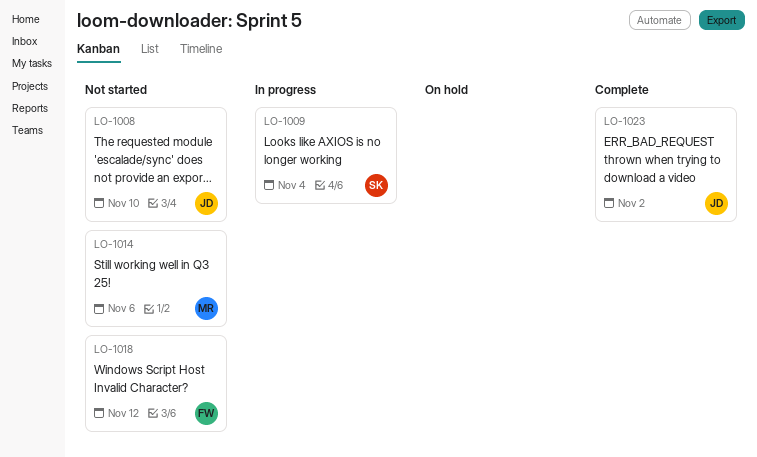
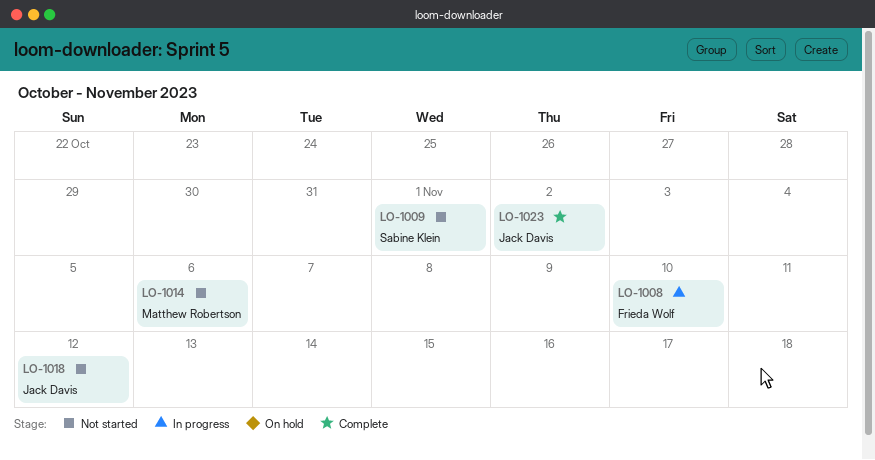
LO-1008, status: Not started -> In progress
LO-1008, owner: Jack Davis -> Frieda Wolf
LO-1009, status: In progress -> Not started
LO-1009, due: Nov 4 -> Nov 1
LO-1018, owner: Frieda Wolf -> Jack Davis

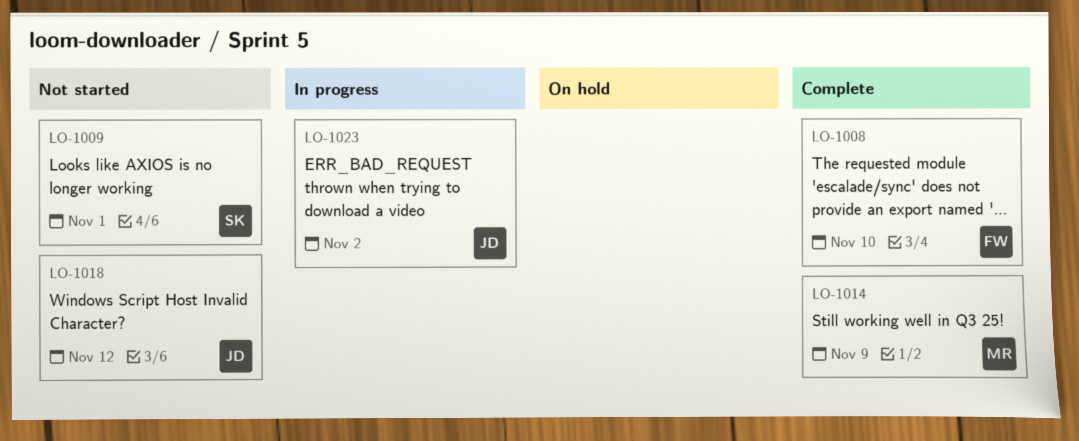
LO-1008, status: In progress -> Complete
LO-1014, status: Not started -> Complete
LO-1014, due: Nov 6 -> Nov 9
LO-1023, status: Complete -> In progress

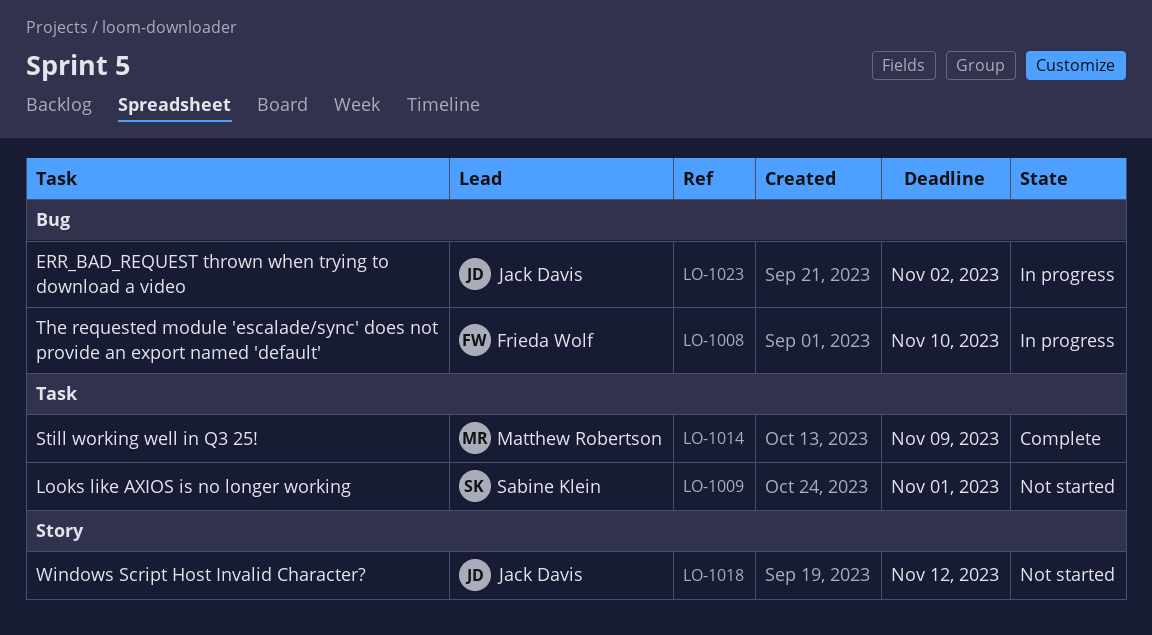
LO-1008, status: Complete -> In progress

